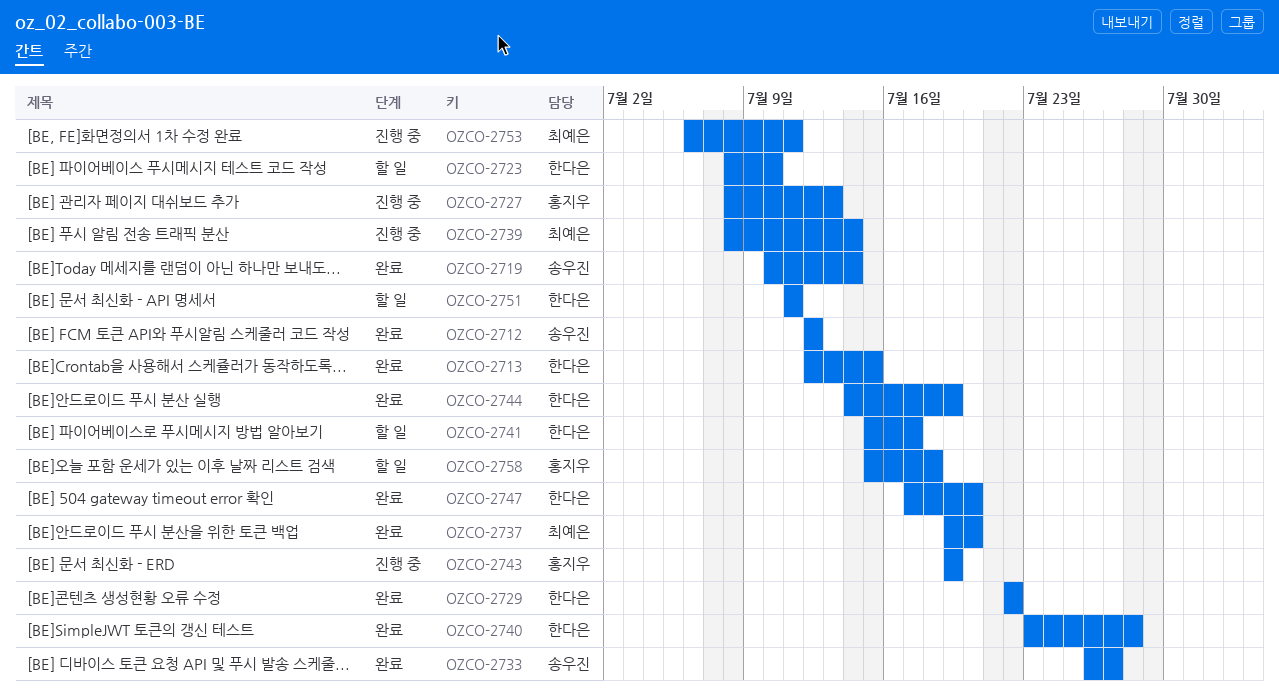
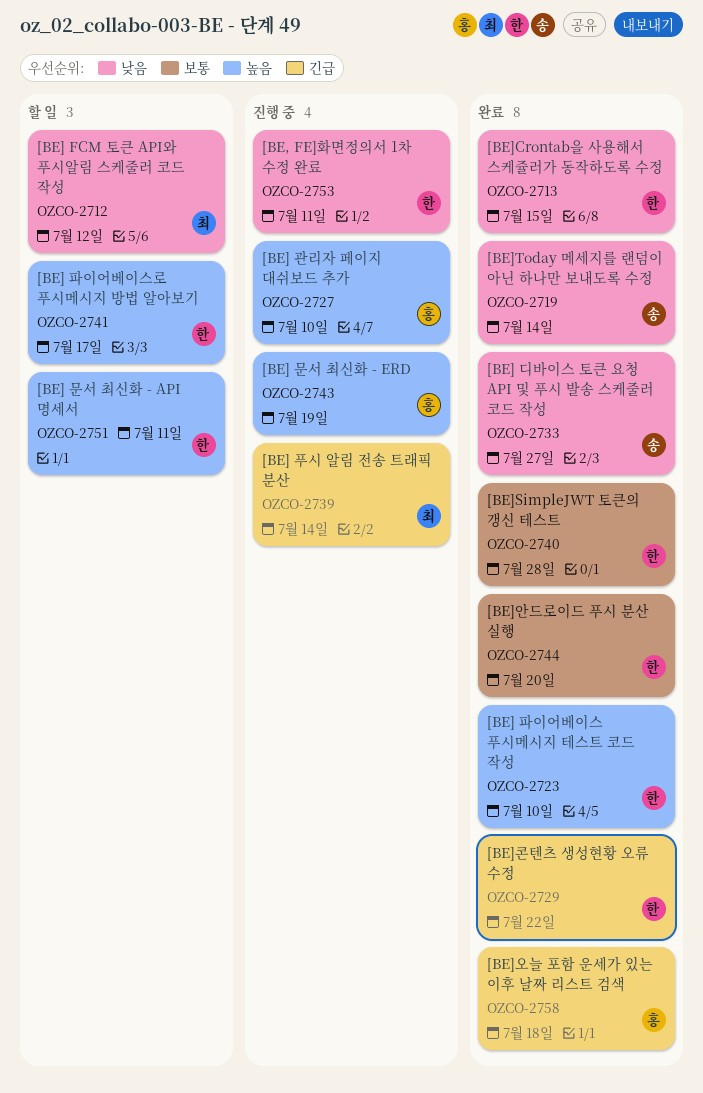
OZCO-2712, status: 완료 -> 할 일
OZCO-2712, owner: 송우진 -> 최예은
OZCO-2723, status: 할 일 -> 완료
OZCO-2727, due: Jul 13 -> Jul 10
OZCO-2737: present -> none
OZCO-2744, due: Jul 19 -> Jul 20
OZCO-2747: present -> none
OZCO-2753, owner: 최예은 -> 한다은
OZCO-2758, status: 할 일 -> 완료

